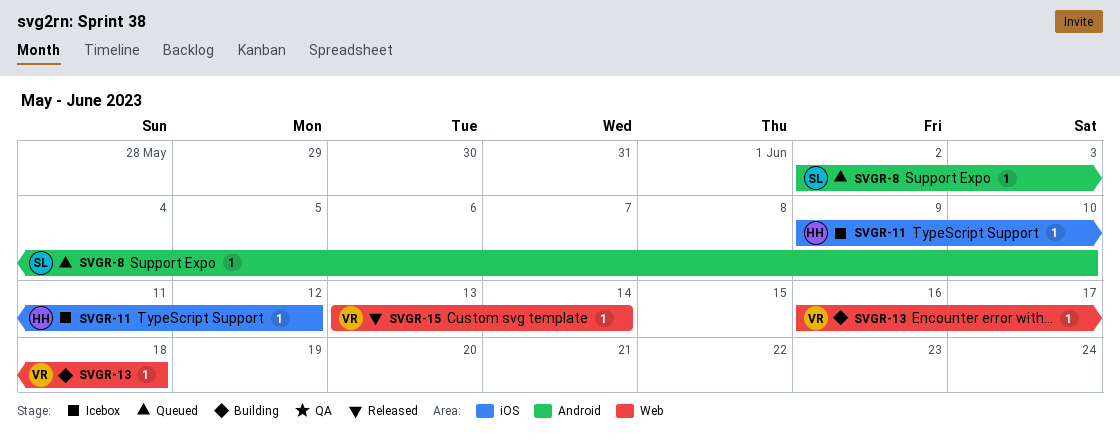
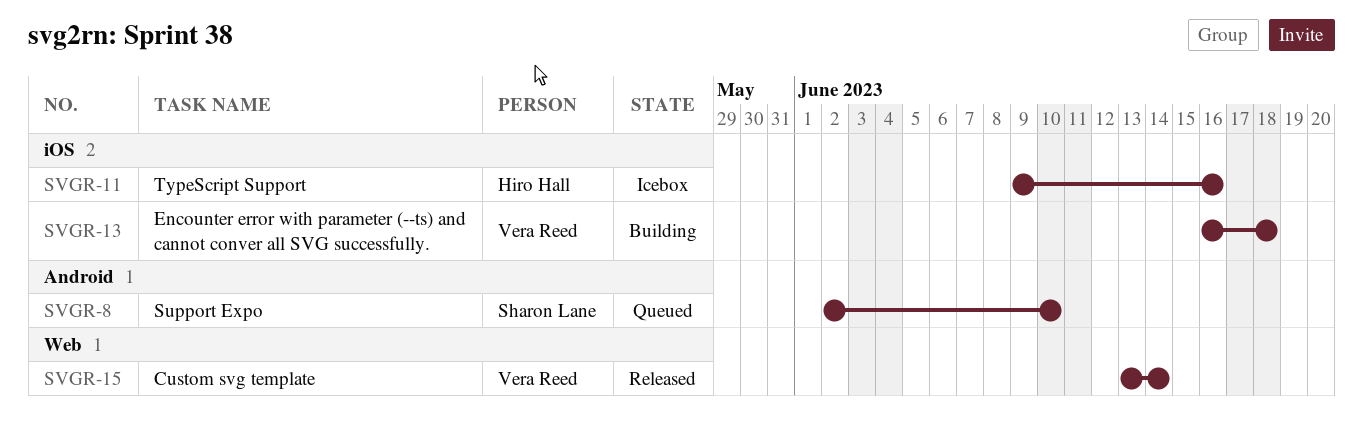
SVGR-11, due: Jun 12 -> Jun 16
SVGR-13, label: Web -> iOS

